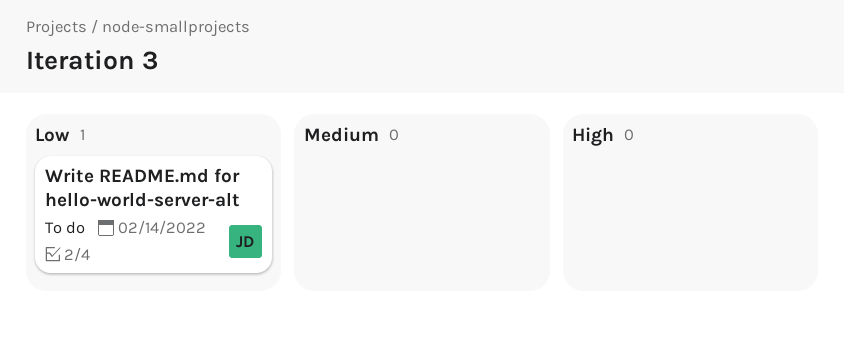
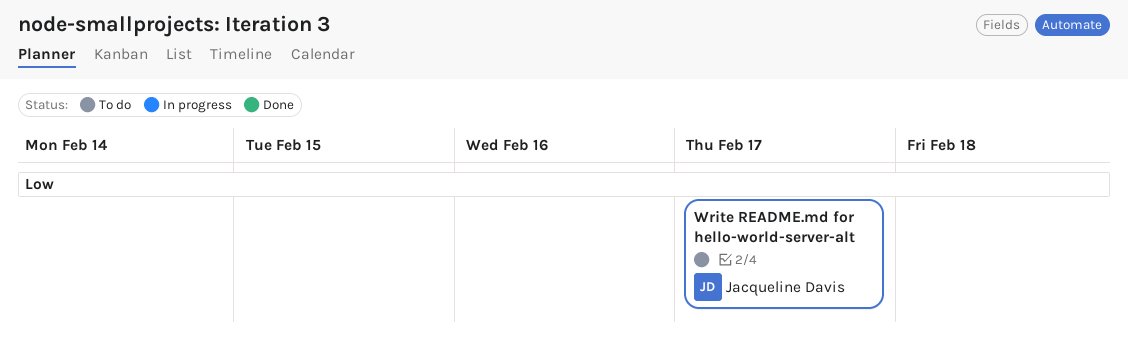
Write README.md for hello-world-server-alt, due: Feb 14 -> Feb 17

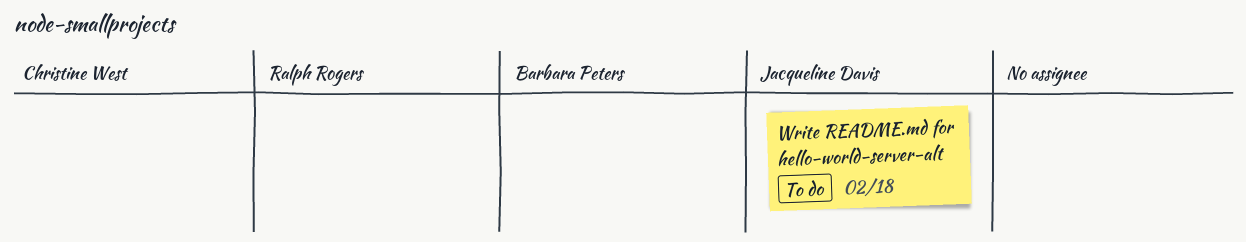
Write README.md for hello-world-server-alt, due: Feb 17 -> Feb 18

